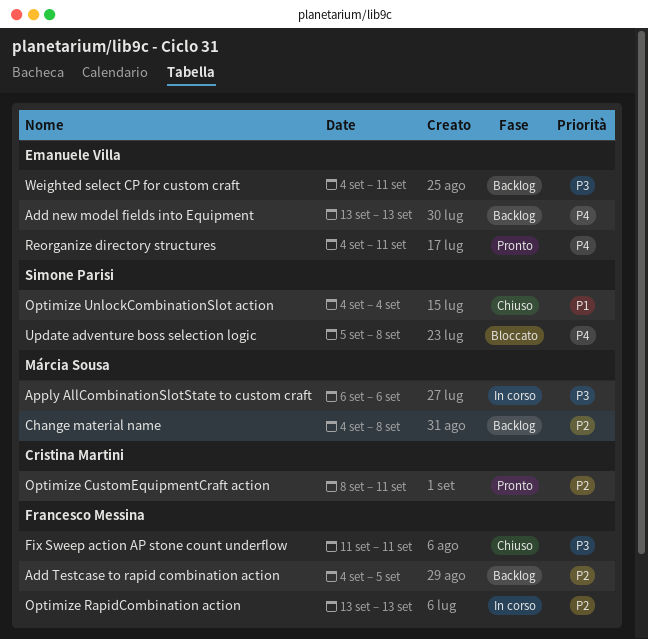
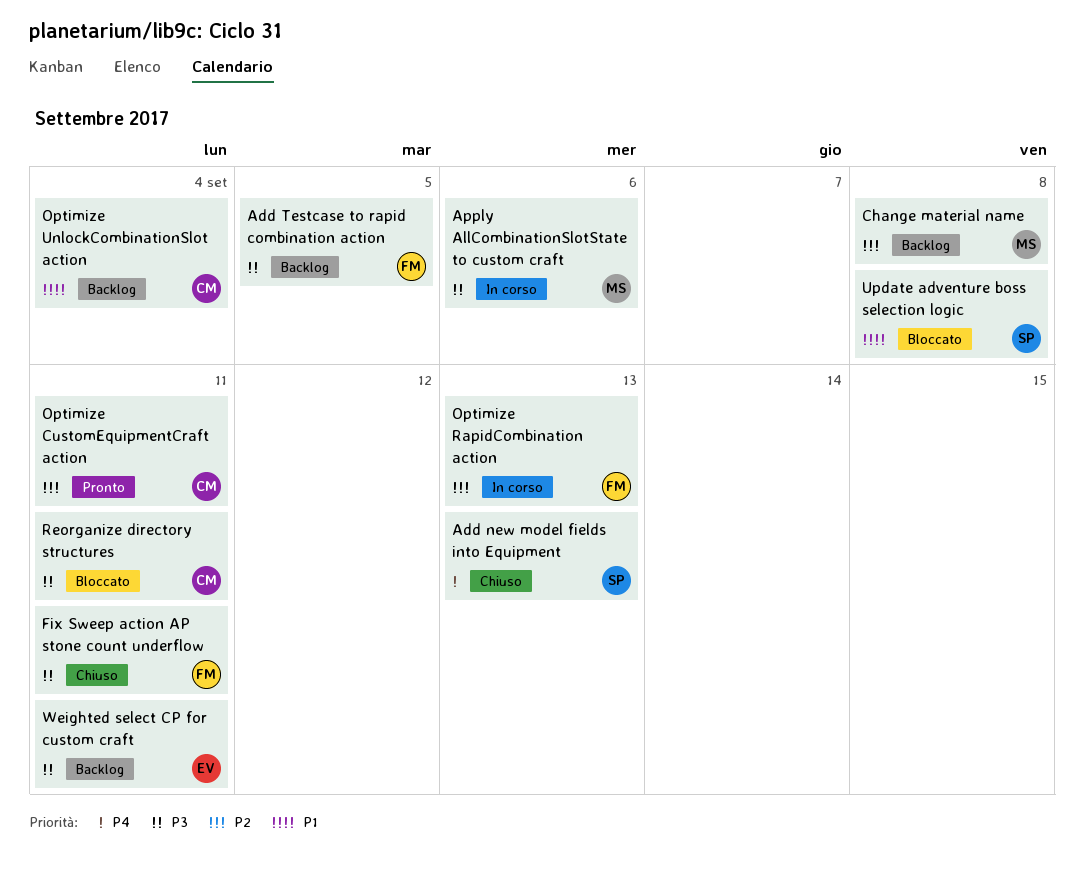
Add new model fields into Equipment, status: Backlog -> Chiuso
Add new model fields into Equipment, owner: Emanuele Villa -> Simone Parisi
Add Testcase to rapid combination action, priority: P2 -> P3
Optimize UnlockCombinationSlot action, status: Chiuso -> Backlog
Optimize UnlockCombinationSlot action, owner: Simone Parisi -> Cristina Martini
Reorganize directory structures, status: Pronto -> Bloccato
Reorganize directory structures, owner: Emanuele Villa -> Cristina Martini
Reorganize directory structures, priority: P4 -> P3
Update adventure boss selection logic, priority: P4 -> P1

